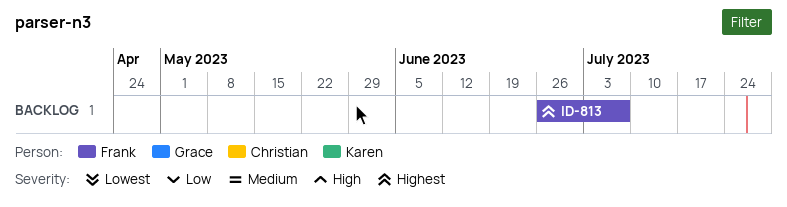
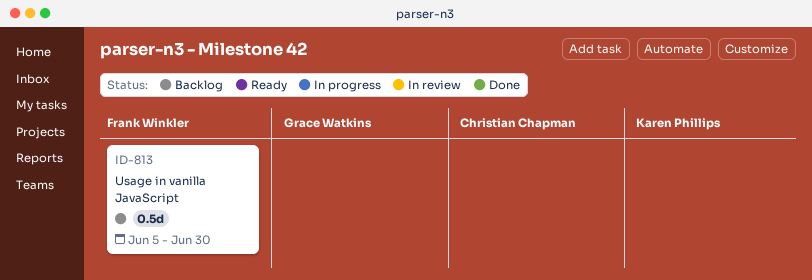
ID-813, start: Jun 26 -> Jun 5
ID-813, due: Jul 7 -> Jun 30

